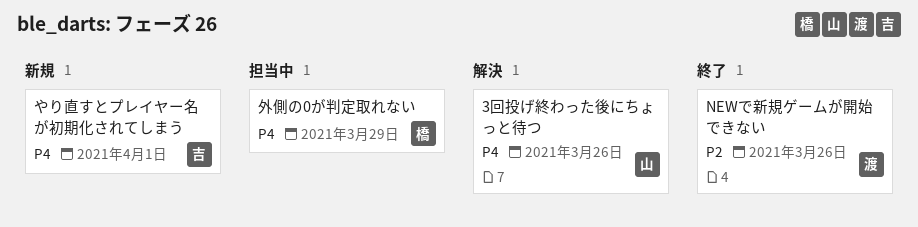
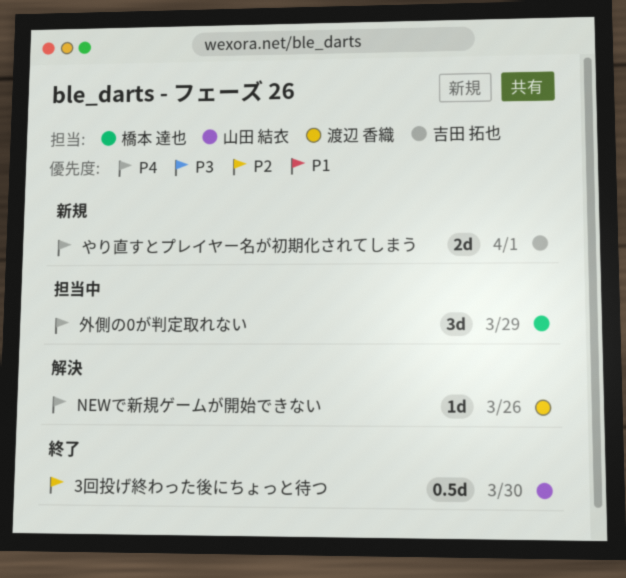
3回投げ終わった後にちょっと待つ, status: 解決 -> 終了
3回投げ終わった後にちょっと待つ, priority: P4 -> P2
3回投げ終わった後にちょっと待つ, due: Mar 26 -> Mar 30
NEWで新規ゲームが開始できない, status: 終了 -> 解決
NEWで新規ゲームが開始できない, priority: P2 -> P4

